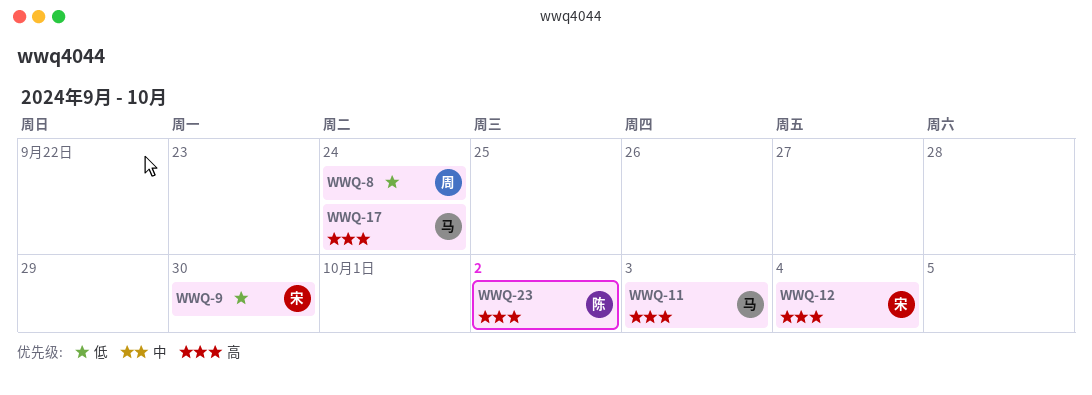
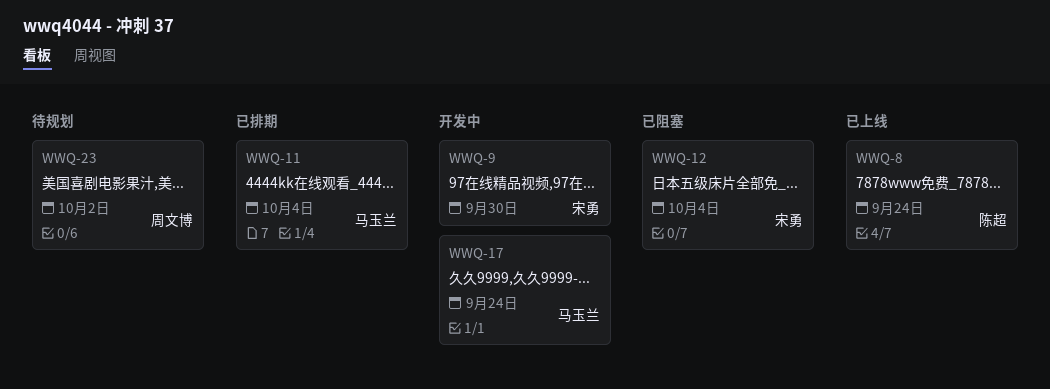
WWQ-8, owner: 周文博 -> 陈超
WWQ-11, due: Oct 3 -> Oct 4
WWQ-23, owner: 陈超 -> 周文博

